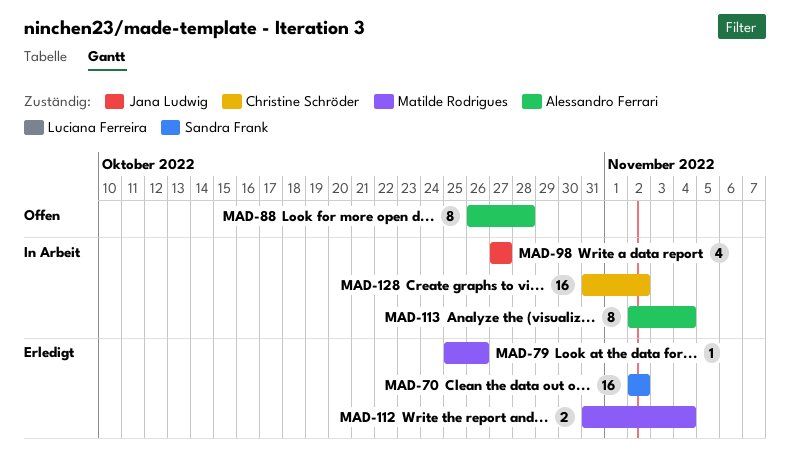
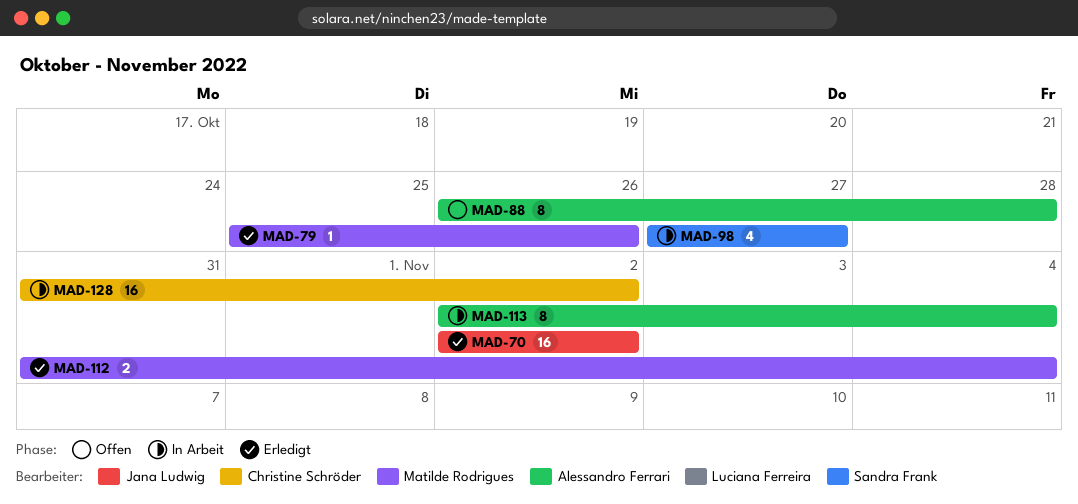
MAD-70, owner: Sandra Frank -> Jana Ludwig
MAD-98, owner: Jana Ludwig -> Sandra Frank

